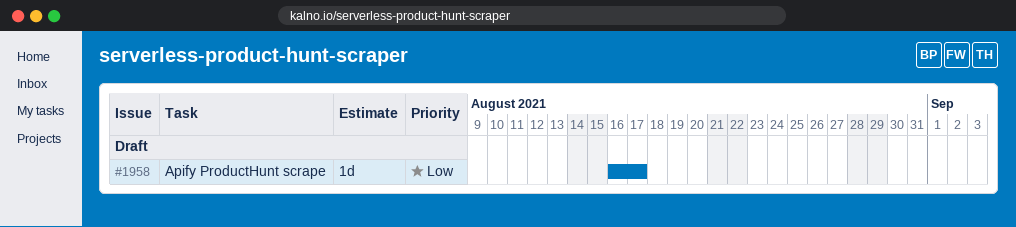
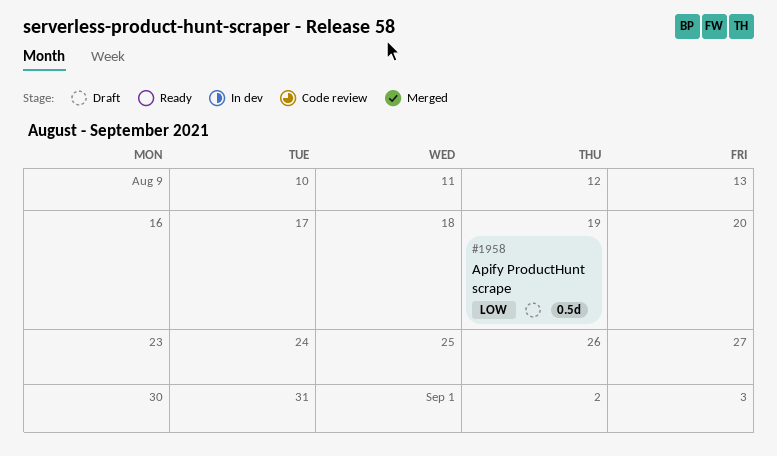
#1958, estimate: 1d -> 0.5d
#1958, due: Aug 17 -> Aug 19

